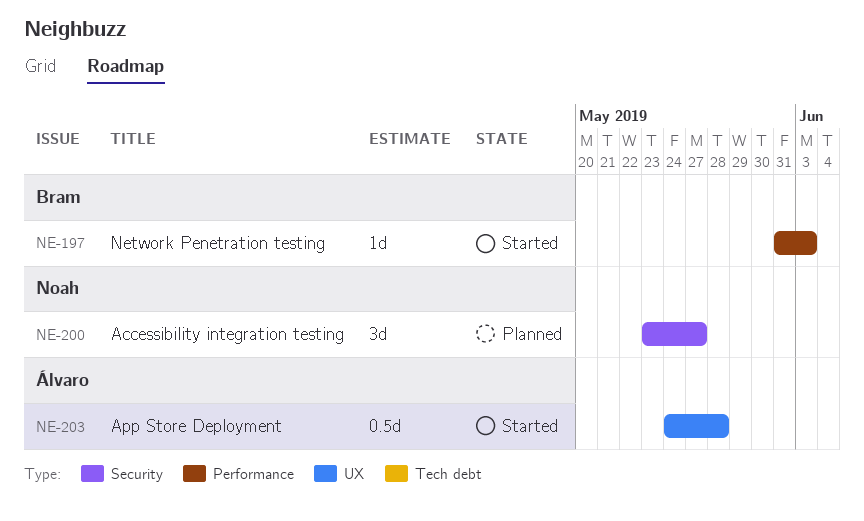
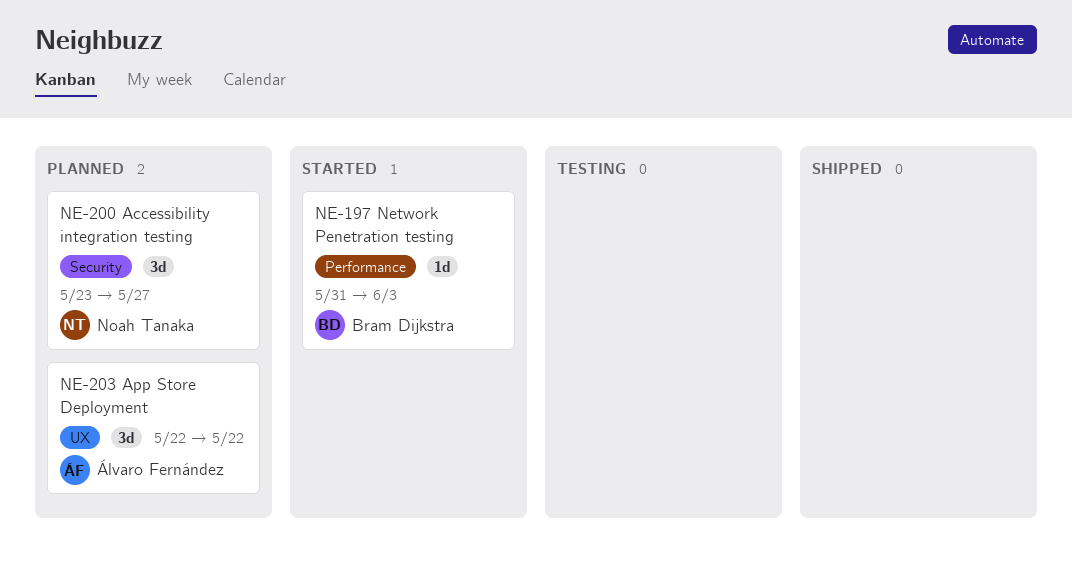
NE-203, status: Started -> Planned
NE-203, estimate: 0.5d -> 3d
NE-203, start: May 24 -> May 22
NE-203, due: May 28 -> May 22

